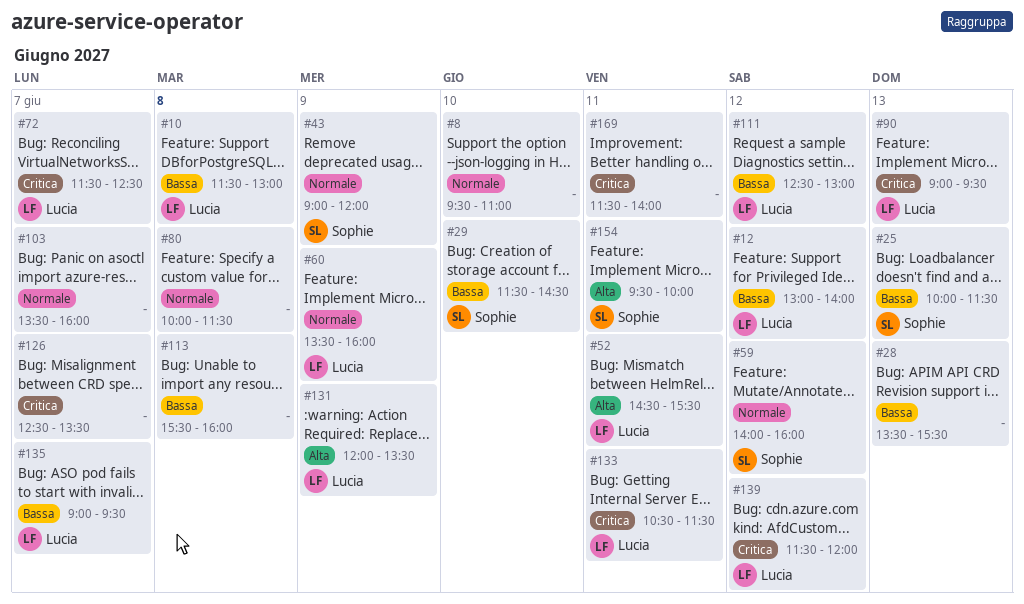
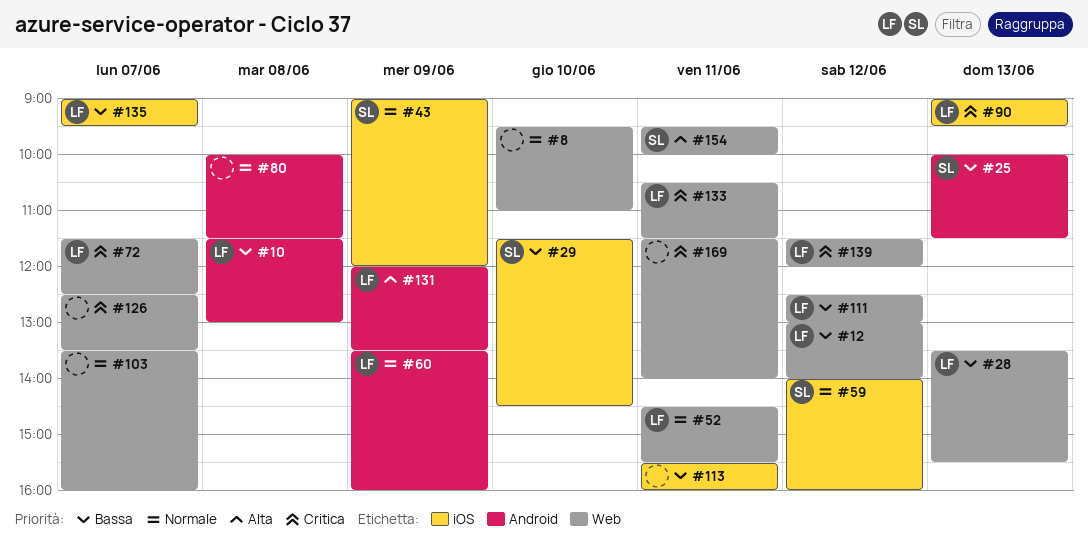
#28, owner: none -> Lucia
#52, priority: Alta -> Normale
#113, day: Jun 8 -> Jun 11

